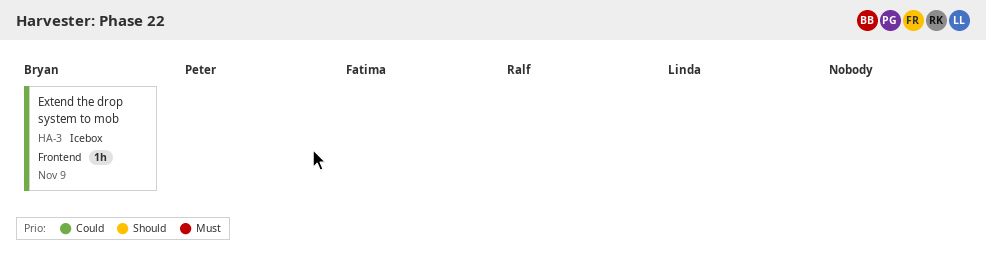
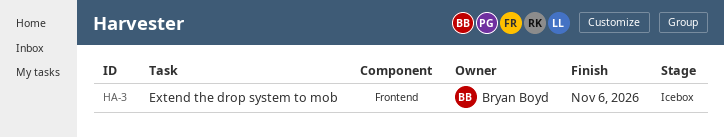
HA-3, due: Nov 9 -> Nov 6

